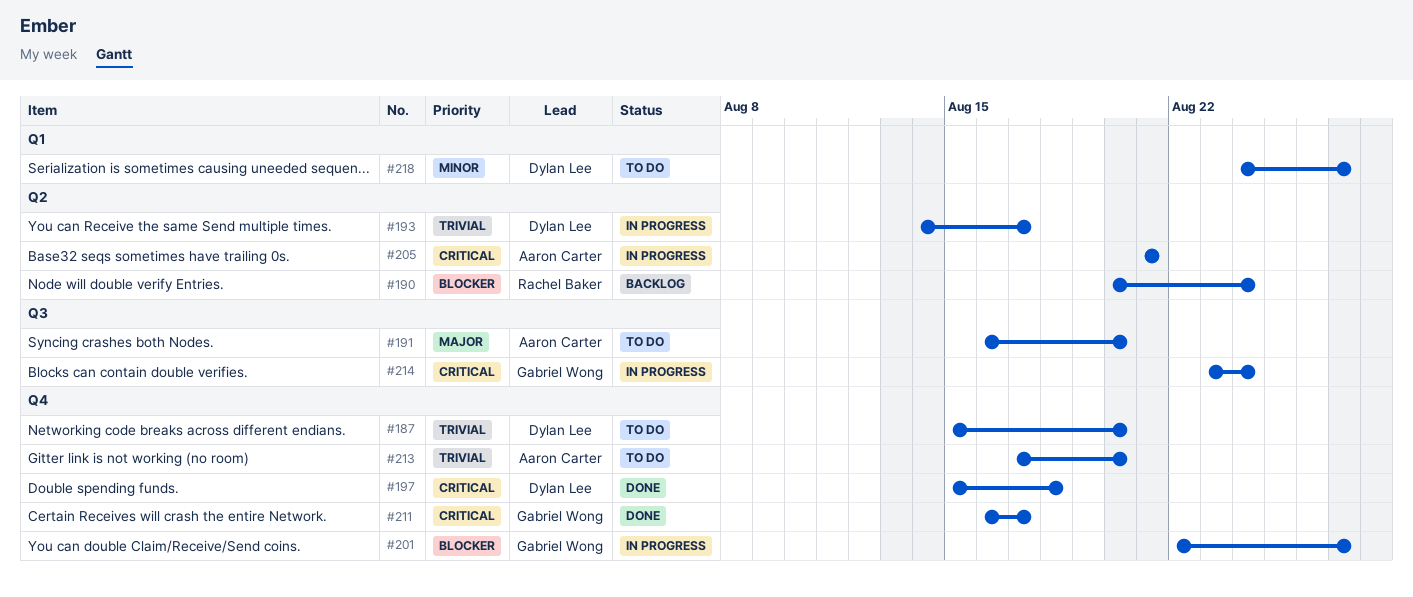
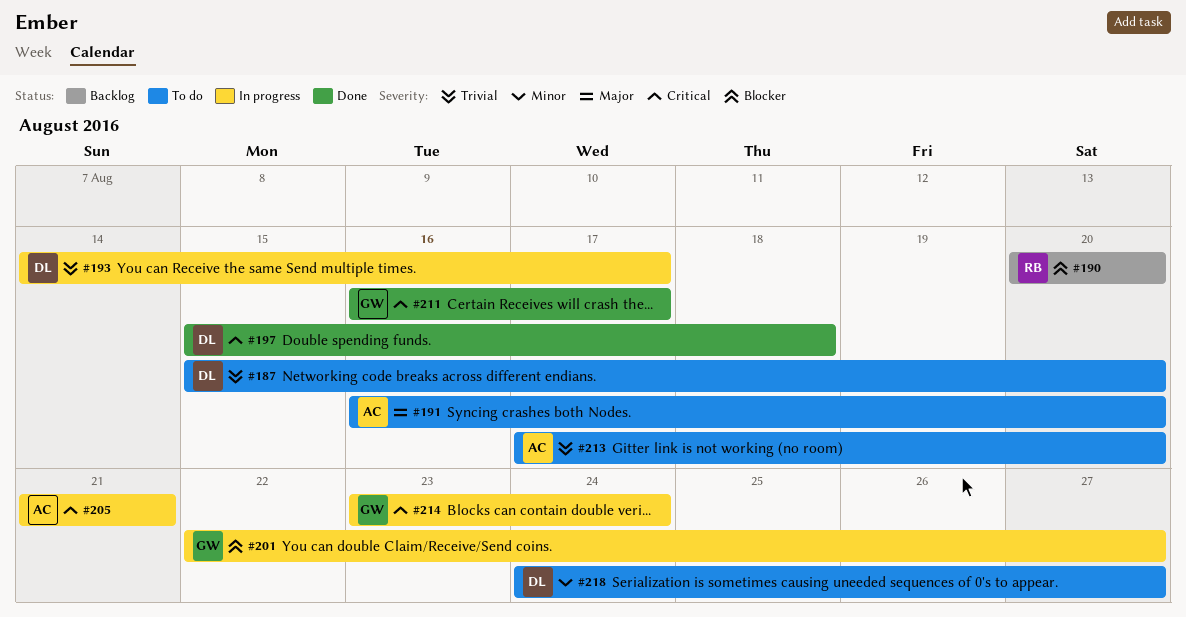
#190, due: Aug 24 -> Aug 20

